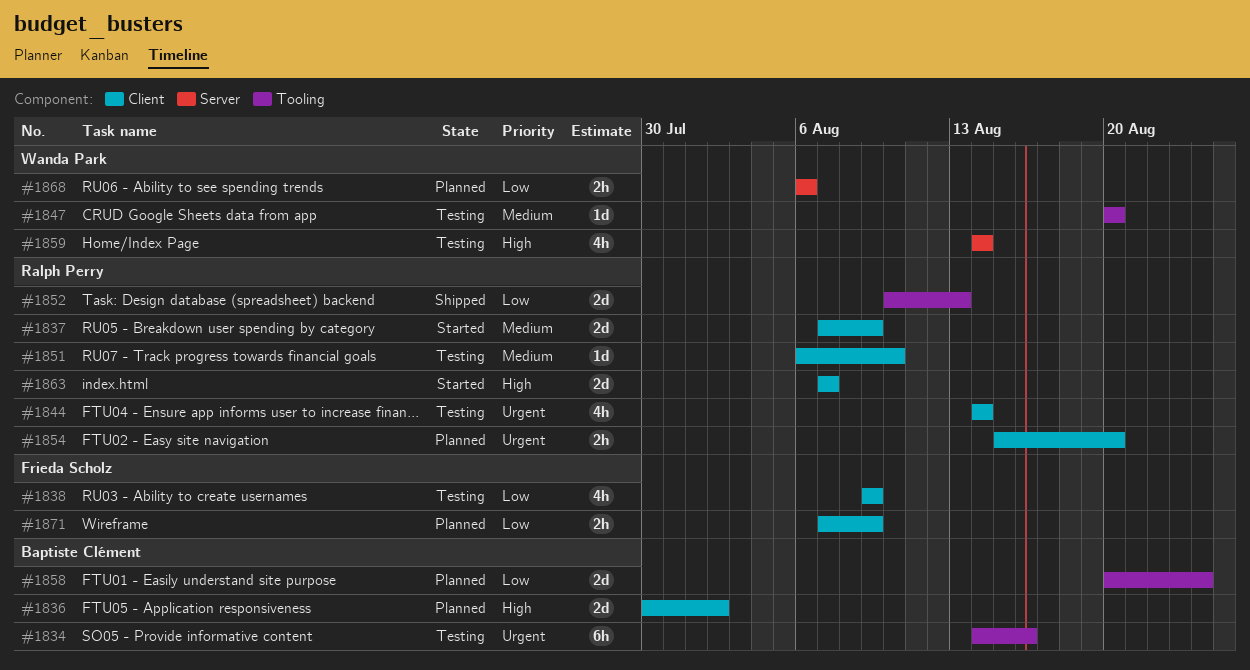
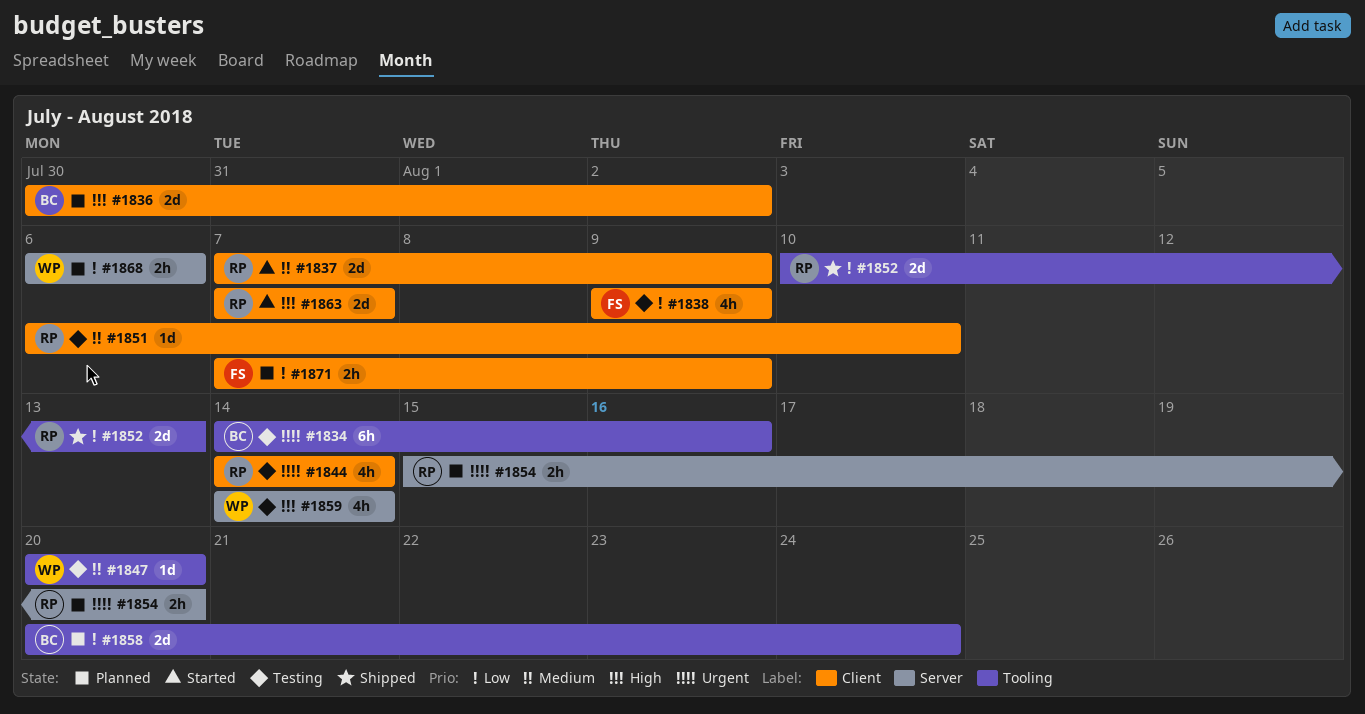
#1854, label: Client -> Server

